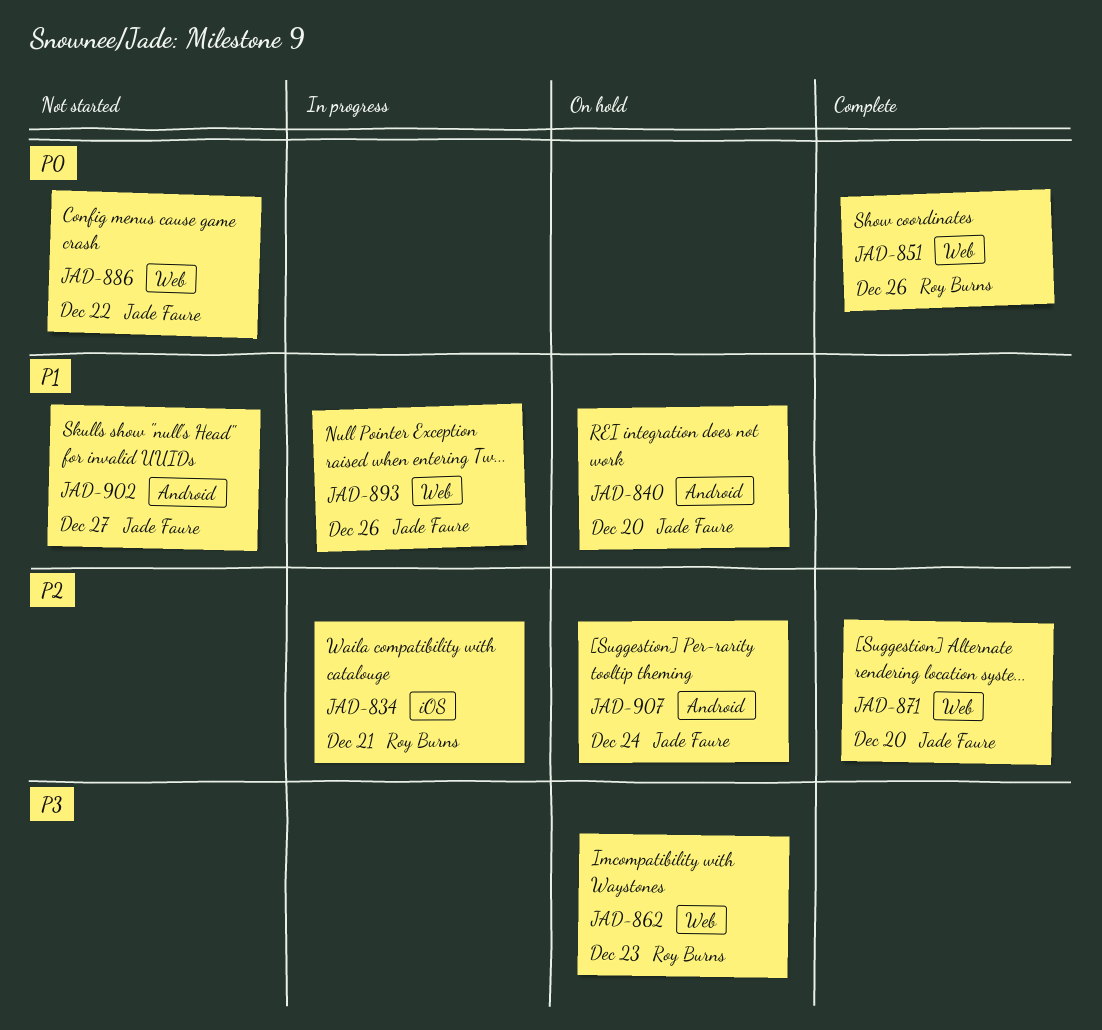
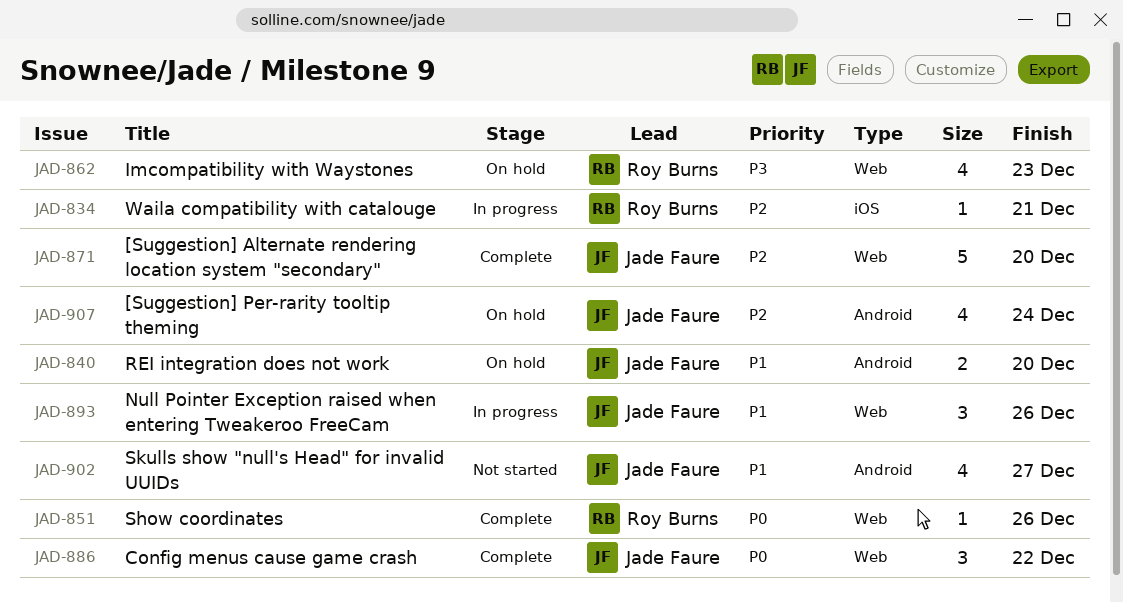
JAD-886, status: Not started -> Complete

